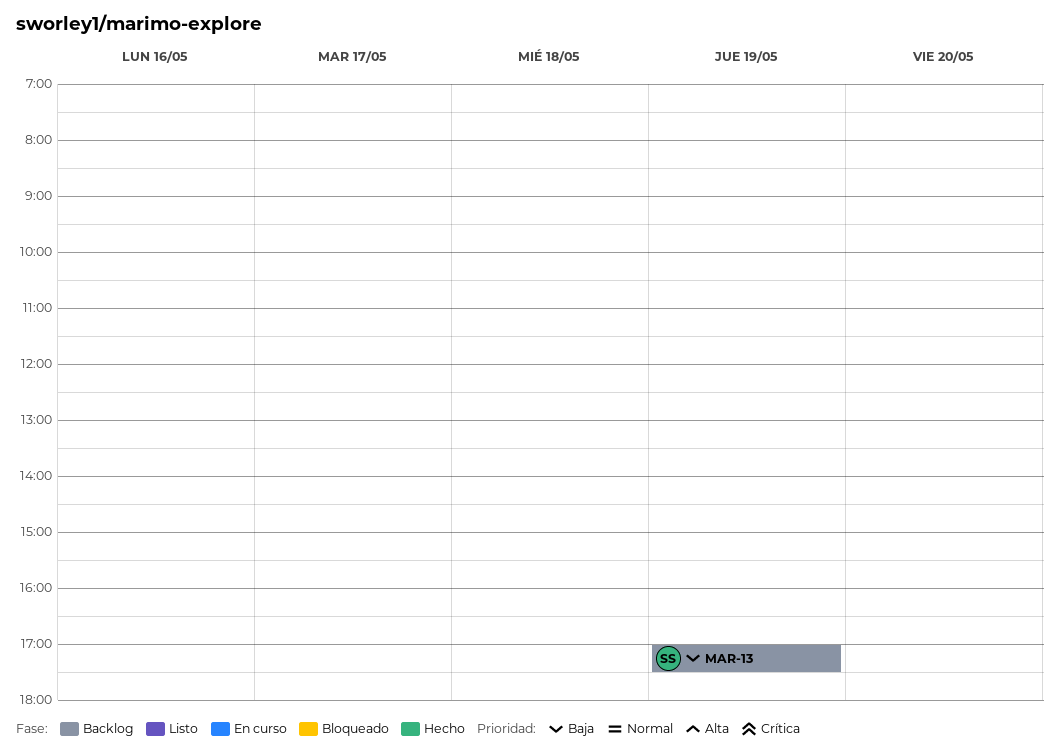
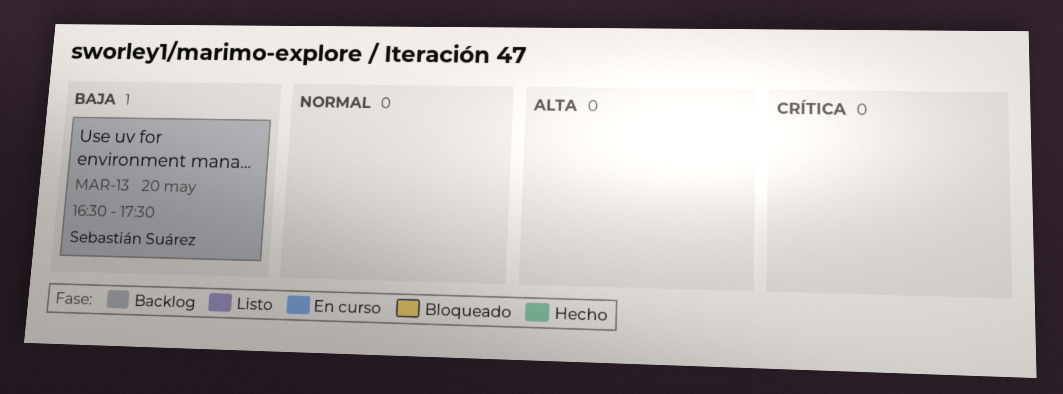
MAR-13, day: May 19 -> May 20
MAR-13, begins: 17:00 -> 16:30

